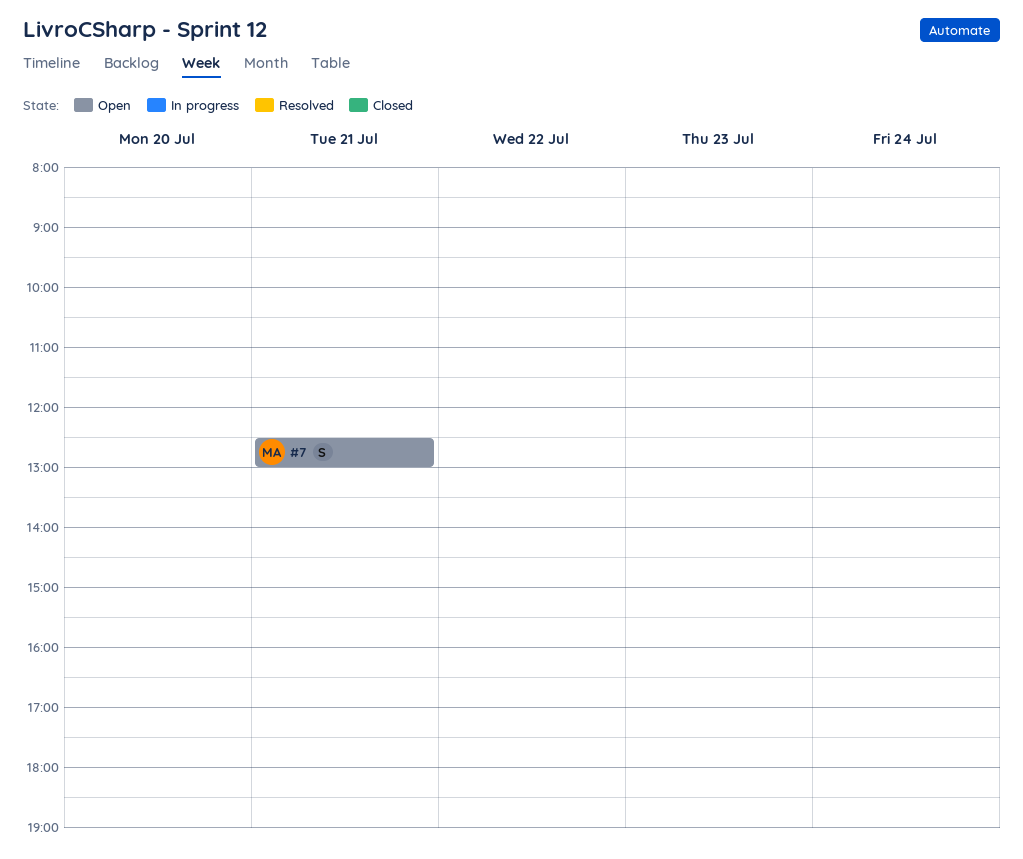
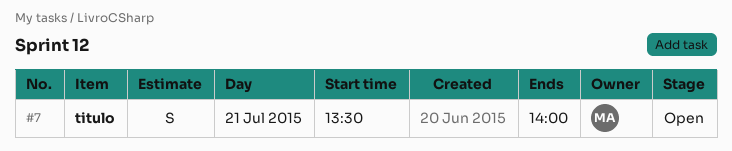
#7, begins: 12:30 -> 13:30
#7, ends: 13:00 -> 14:00

